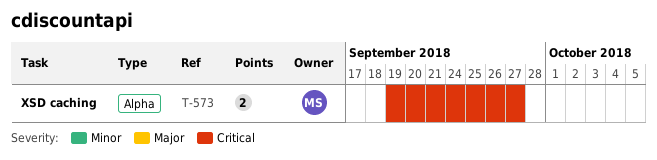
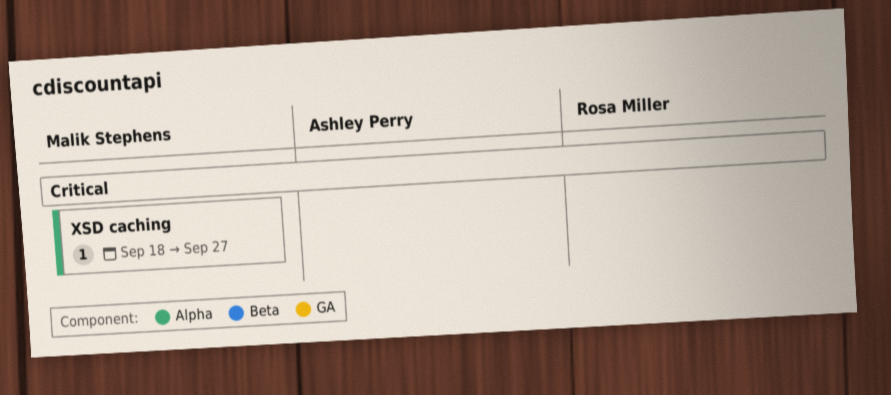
XSD caching, estimate: 2 -> 1
XSD caching, start: Sep 19 -> Sep 18

